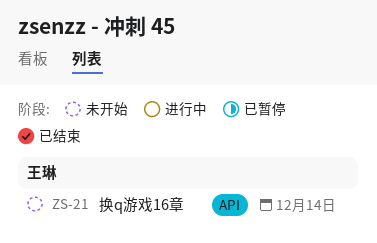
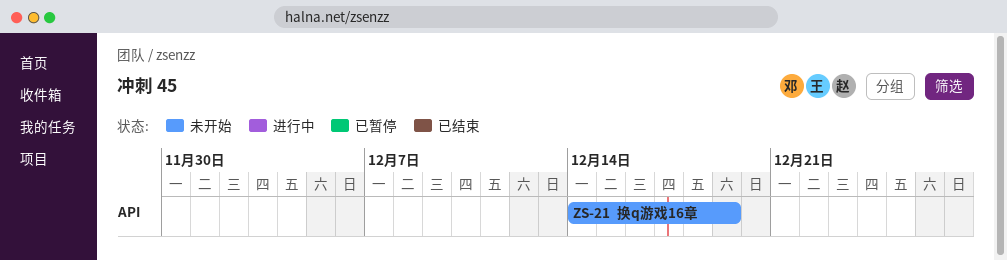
ZS-21, due: Dec 14 -> Dec 19

